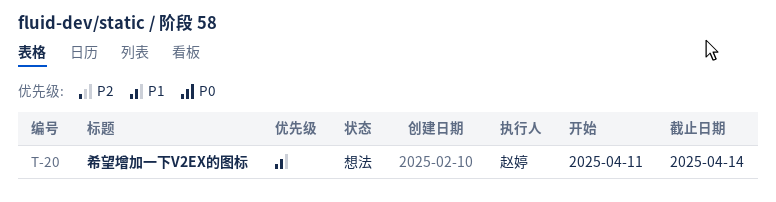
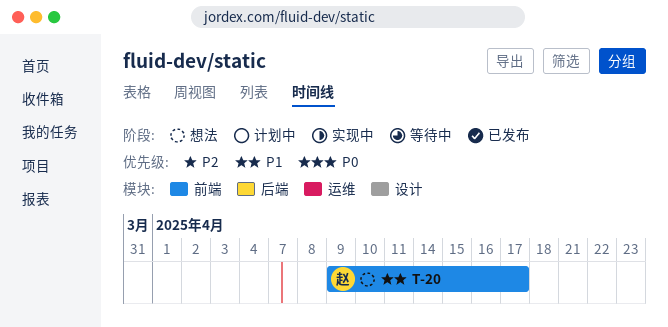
T-20, start: Apr 11 -> Apr 9
T-20, due: Apr 14 -> Apr 17

